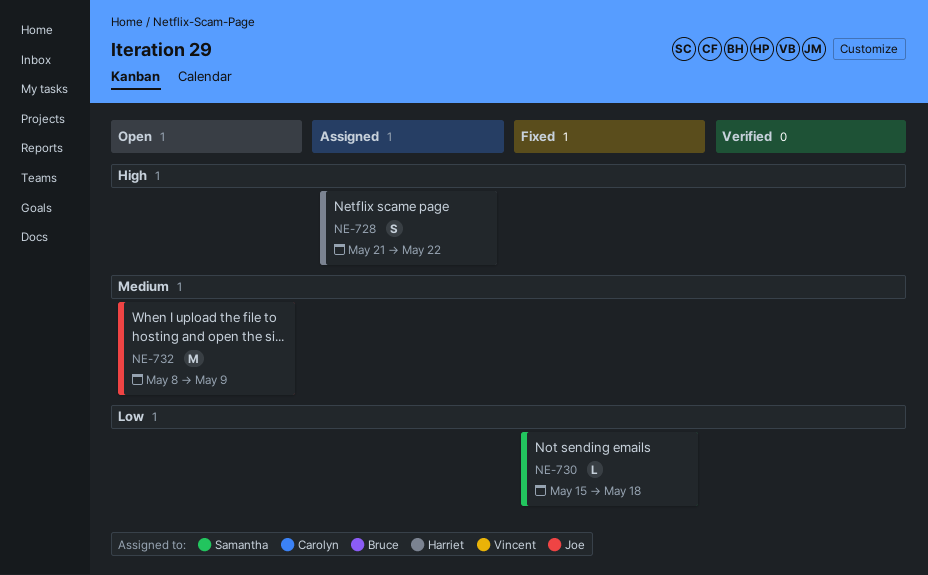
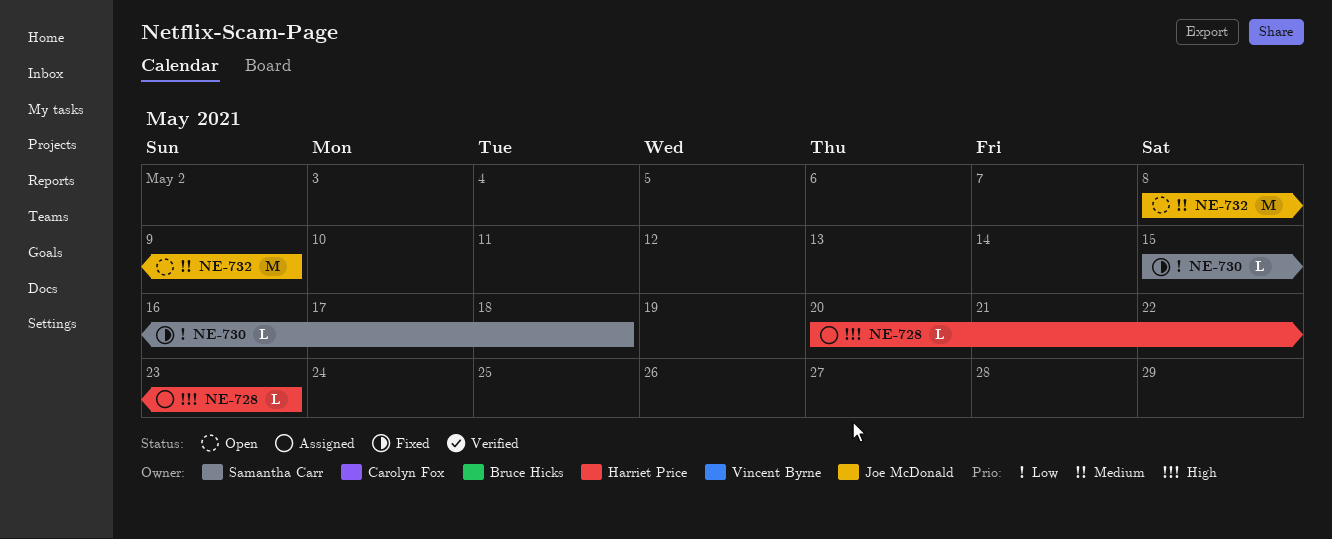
NE-728, estimate: S -> L
NE-728, start: May 21 -> May 20
NE-728, due: May 22 -> May 23

